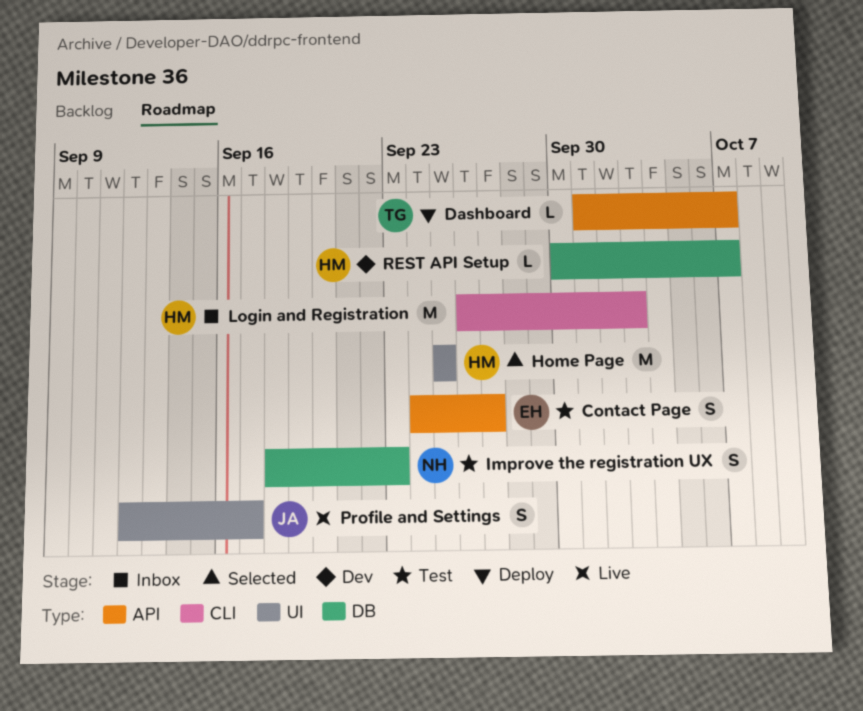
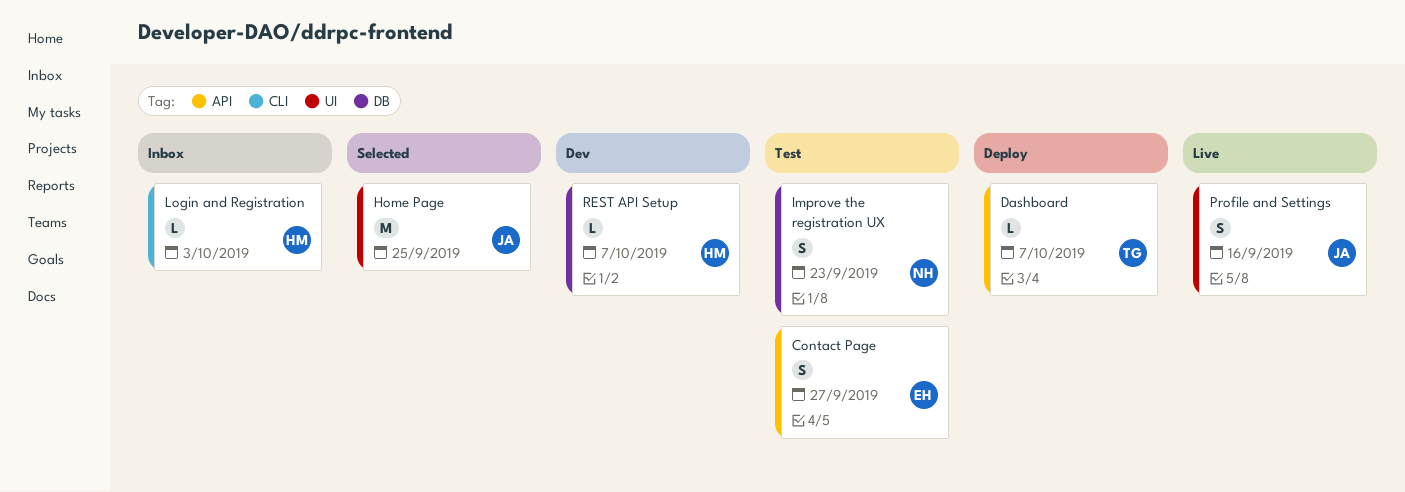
Home Page, owner: HM -> JA
Login and Registration, estimate: M -> L
Profile and Settings, due: Sep 17 -> Sep 16

